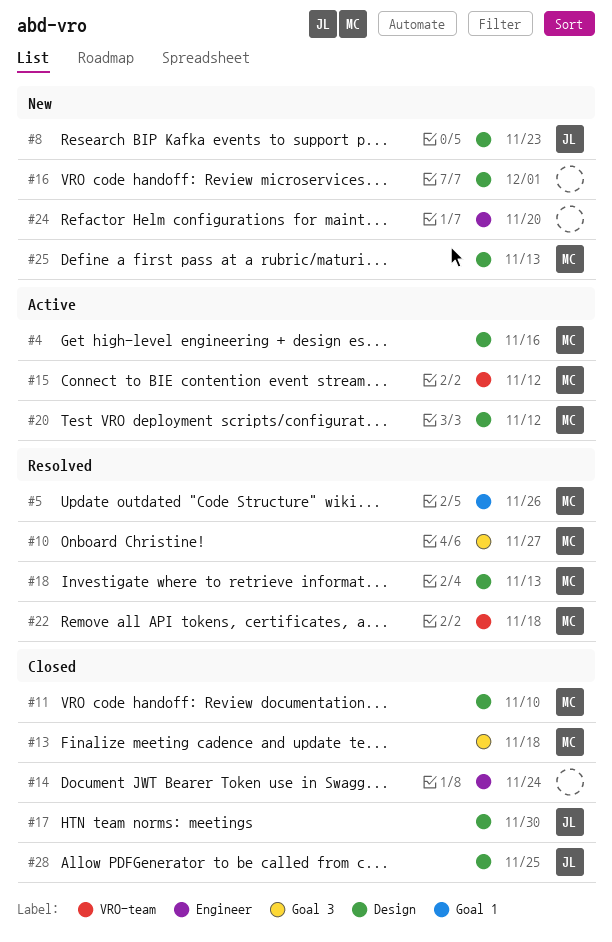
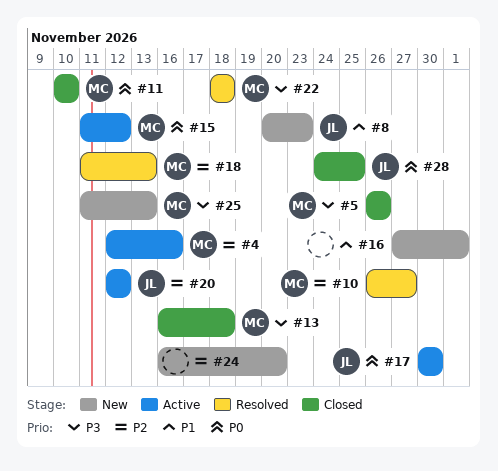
#5, status: Resolved -> Closed
#14: present -> none
#17, status: Closed -> Active
#20, owner: MC -> JL

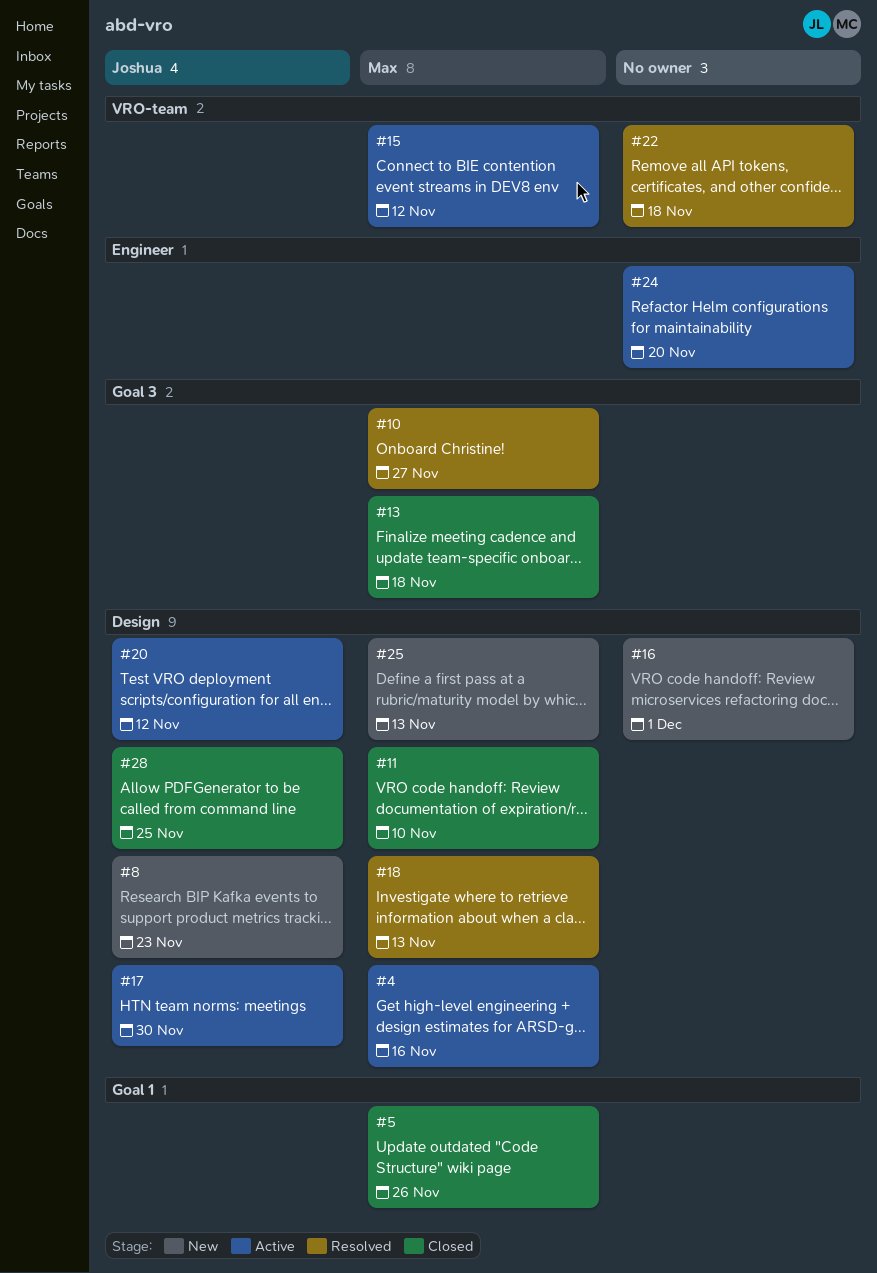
#22, owner: Max -> none
#24, status: New -> Active

